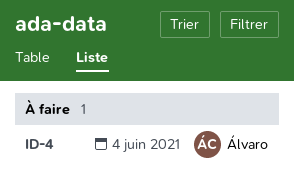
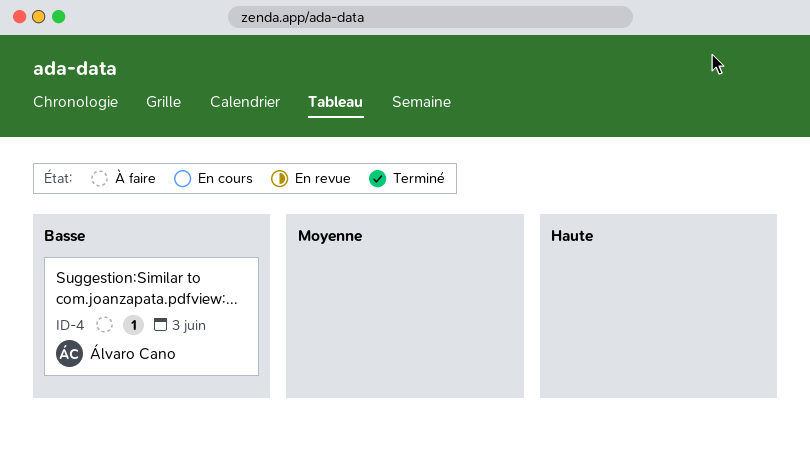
ID-4, due: Jun 4 -> Jun 3

